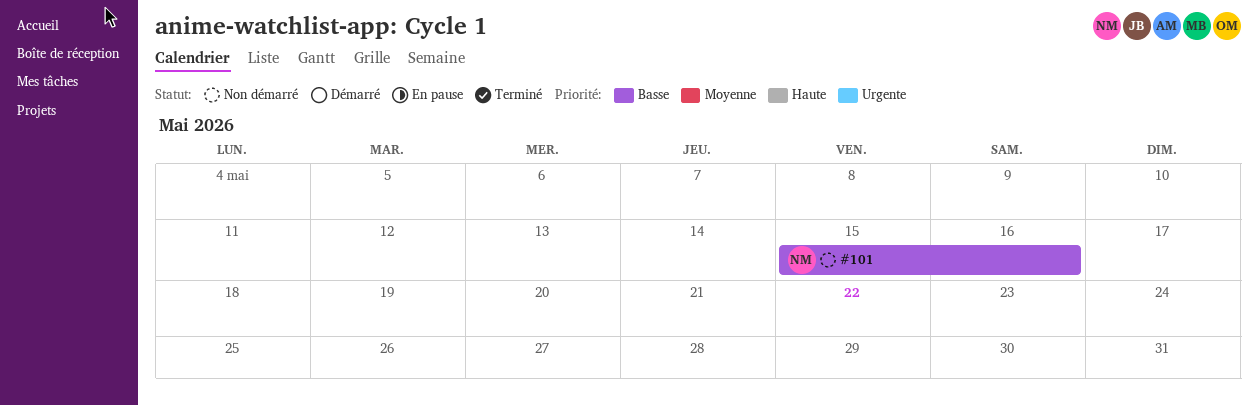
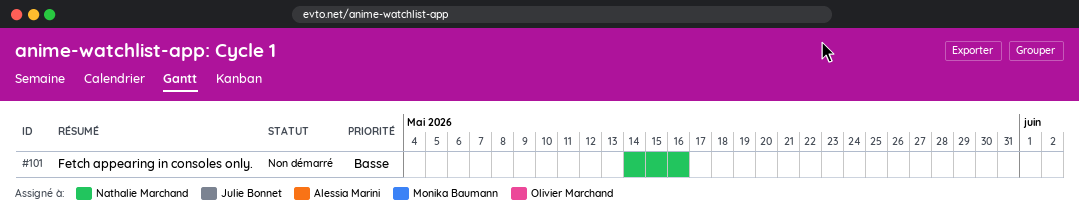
#101, start: May 15 -> May 14

